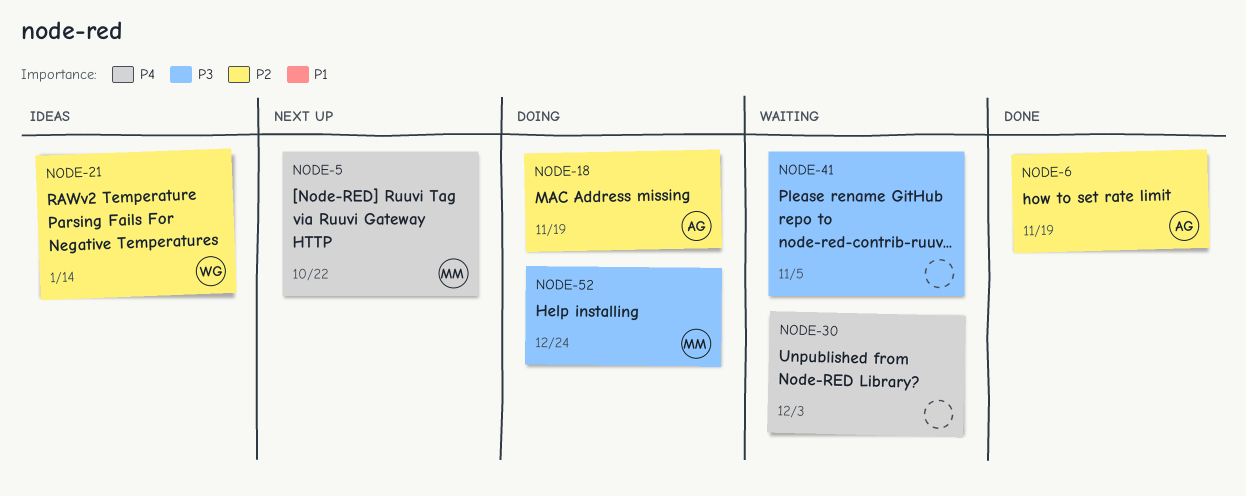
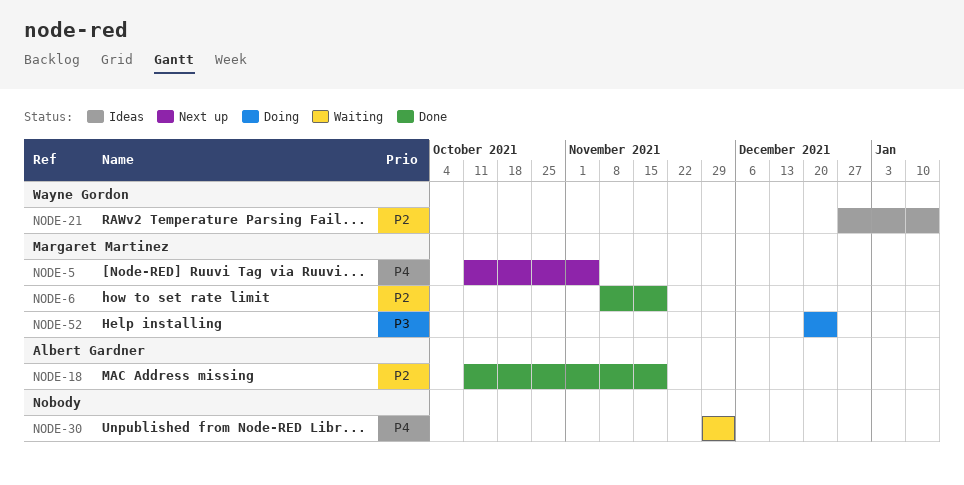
NODE-5, due: Oct 22 -> Nov 5
NODE-6, owner: Albert Gardner -> Margaret Martinez
NODE-18, status: Doing -> Done
NODE-41: present -> none

